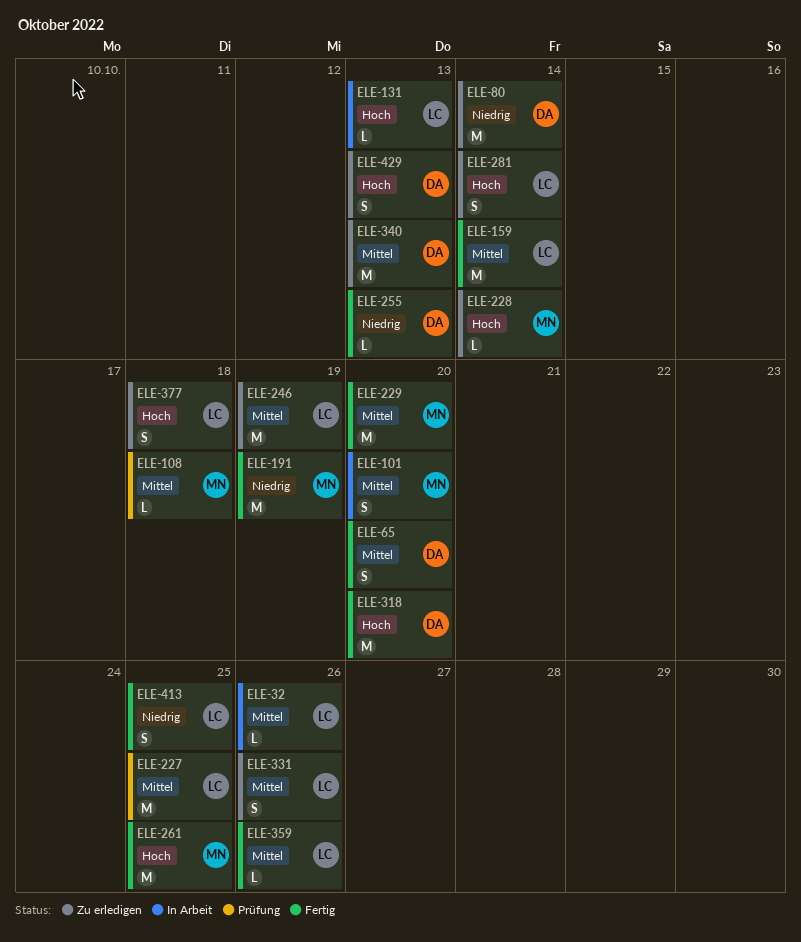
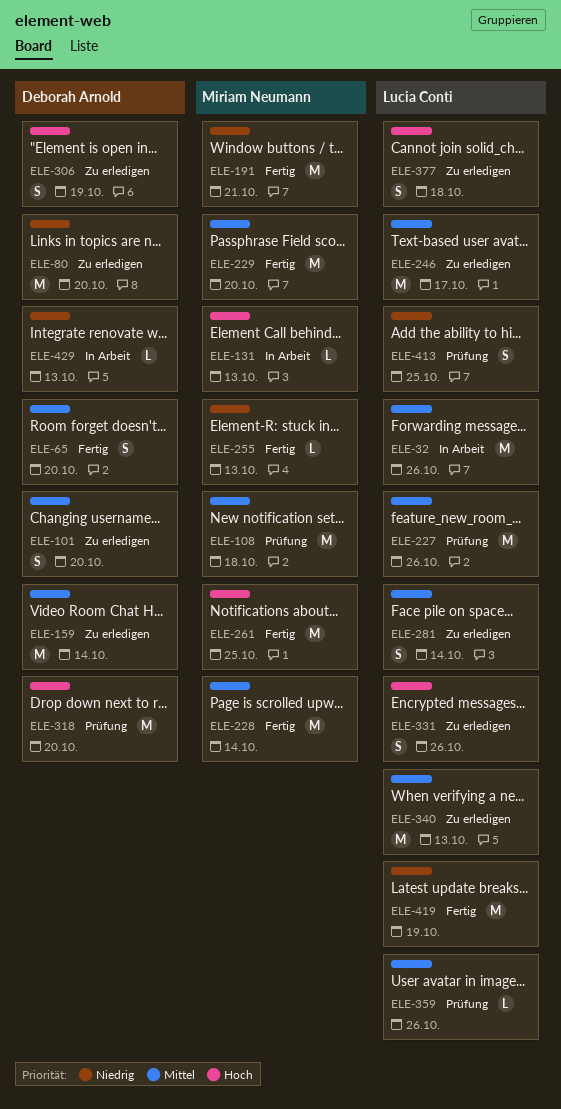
ELE-32, estimate: L -> M
ELE-80, due: Oct 14 -> Oct 20
ELE-101, status: In Arbeit -> Zu erledigen
ELE-101, owner: Miriam Neumann -> Deborah Arnold
ELE-108, estimate: L -> M
ELE-131, owner: Lucia Conti -> Miriam Neumann
ELE-159, status: Fertig -> Zu erledigen
ELE-159, owner: Lucia Conti -> Deborah Arnold
ELE-191, due: Oct 19 -> Oct 21
ELE-227, due: Oct 25 -> Oct 26
ELE-228, status: Zu erledigen -> Fertig
ELE-228, priority: Hoch -> Mittel
ELE-228, estimate: L -> M
ELE-246, due: Oct 19 -> Oct 17
ELE-255, owner: Deborah Arnold -> Miriam Neumann
ELE-281, priority: Hoch -> Mittel
ELE-306: none -> present
ELE-318, status: Fertig -> Prüfung
ELE-331, priority: Mittel -> Hoch
ELE-340, owner: Deborah Arnold -> Lucia Conti
ELE-359, status: Fertig -> Prüfung
ELE-413, status: Fertig -> Prüfung
ELE-419: none -> present
ELE-429, status: Zu erledigen -> In Arbeit
ELE-429, priority: Hoch -> Niedrig
ELE-429, estimate: S -> L

